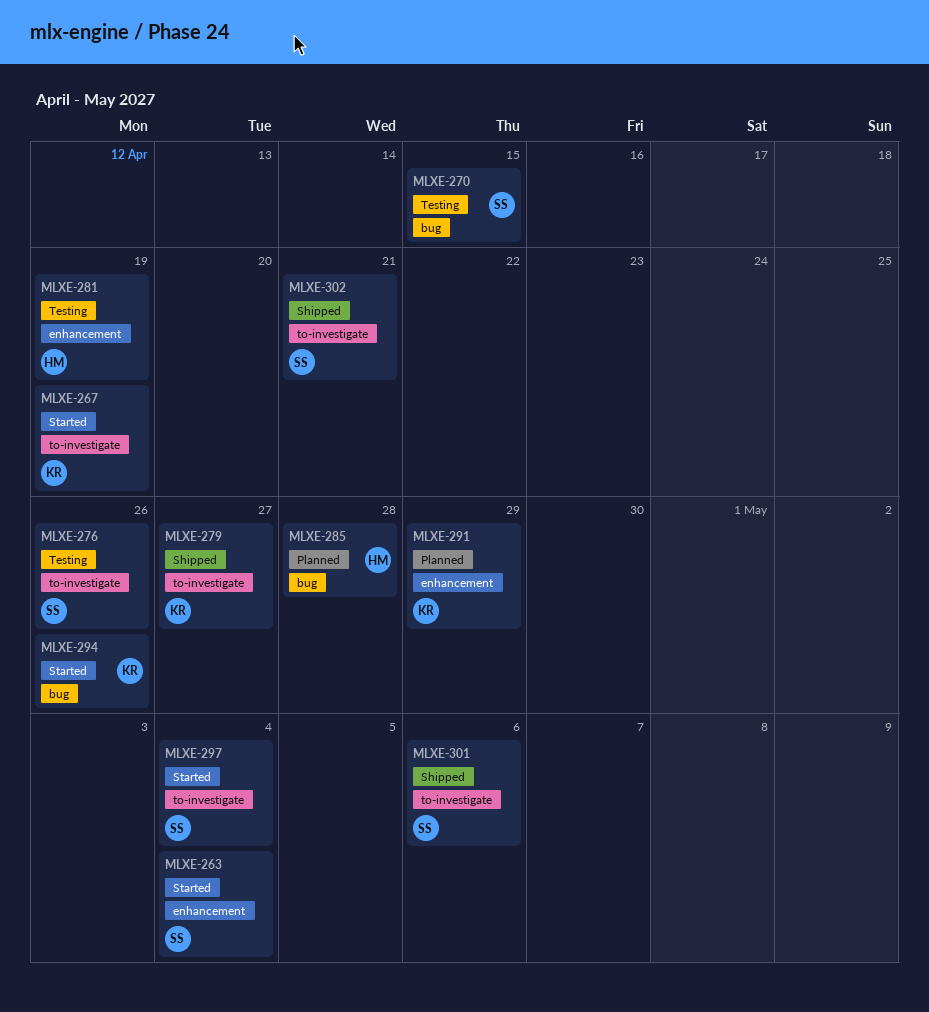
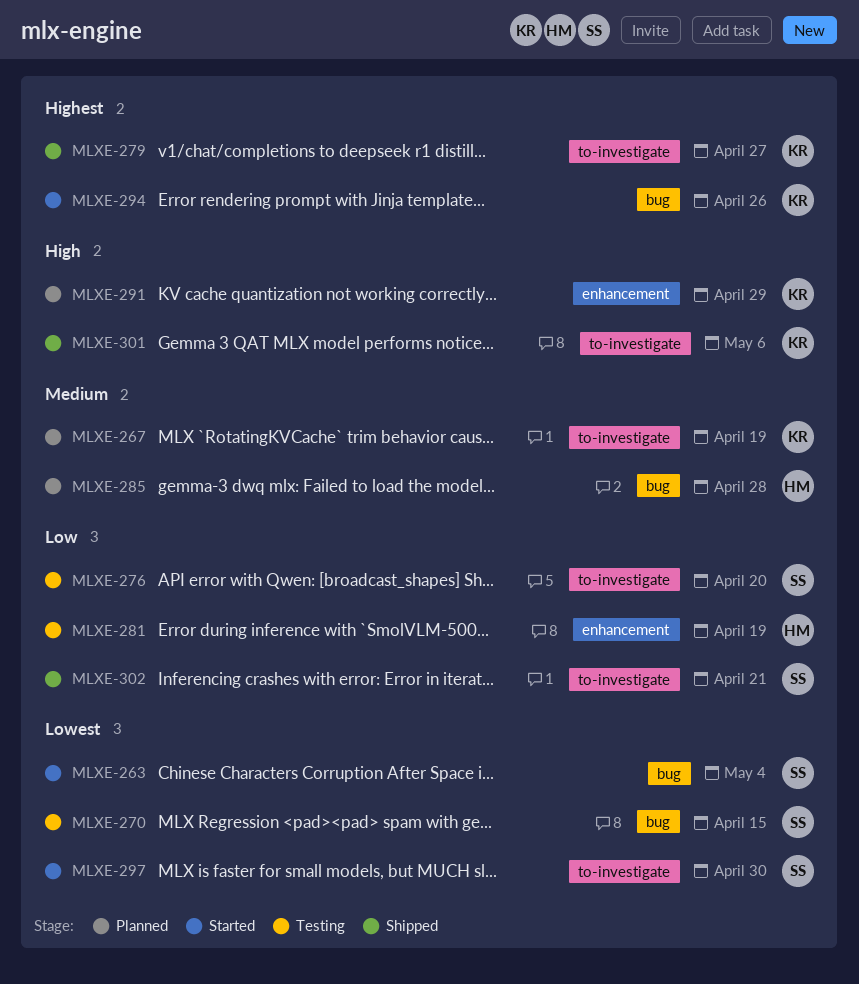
MLXE-263, label: enhancement -> bug
MLXE-267, status: Started -> Planned
MLXE-276, due: Apr 26 -> Apr 20
MLXE-297, due: May 4 -> Apr 30
MLXE-301, owner: SS -> KR

